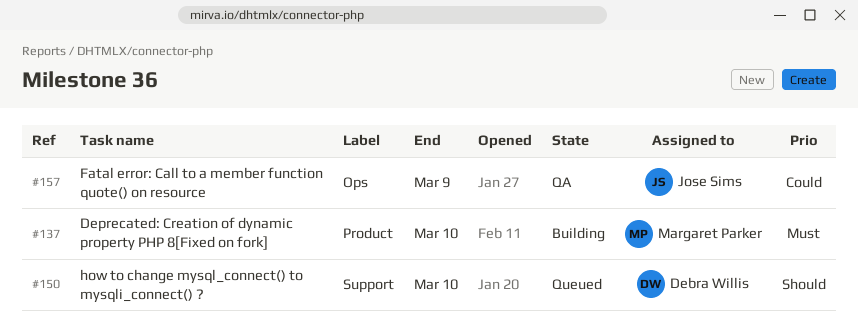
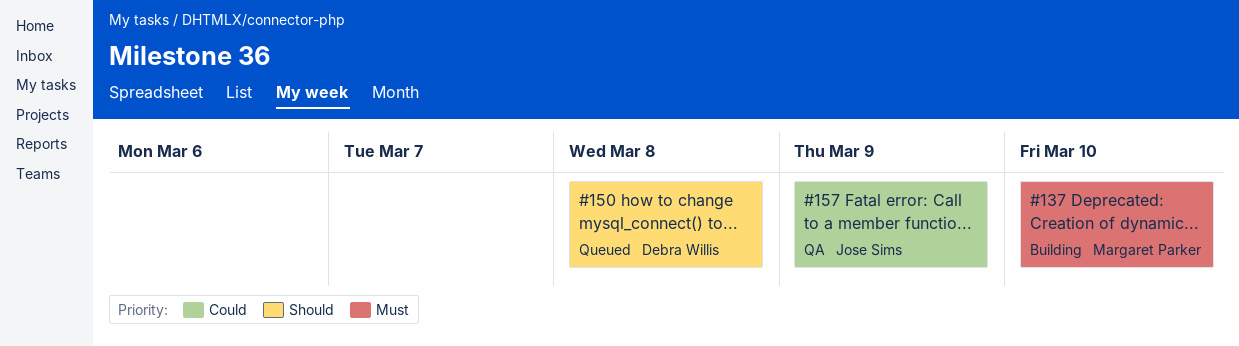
#150, due: Mar 10 -> Mar 8

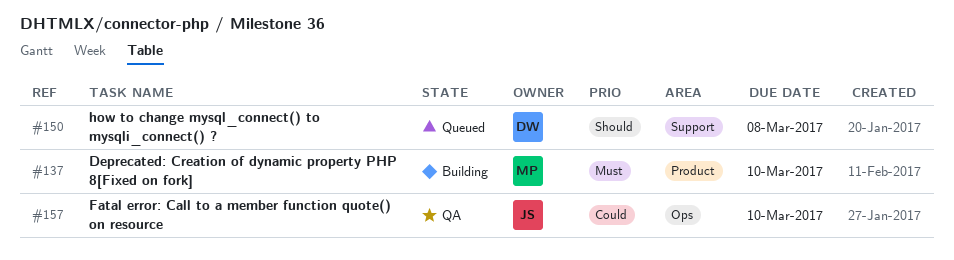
#157, due: Mar 9 -> Mar 10

